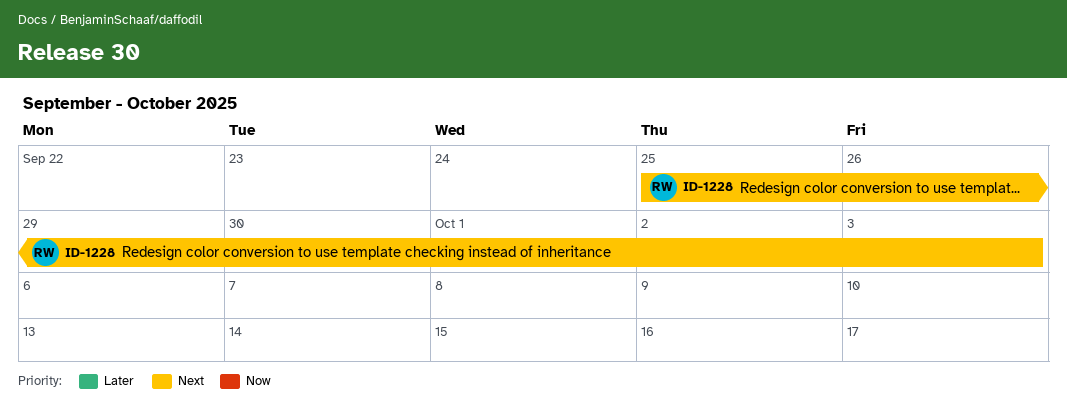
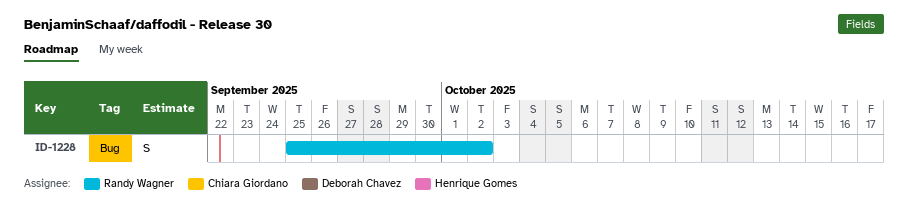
ID-1228, due: Oct 3 -> Oct 2

